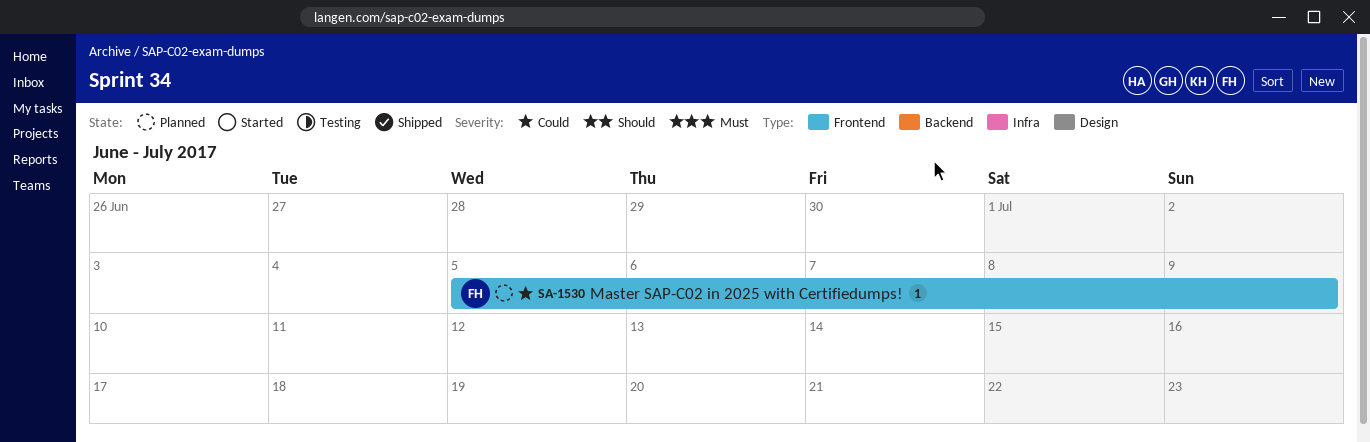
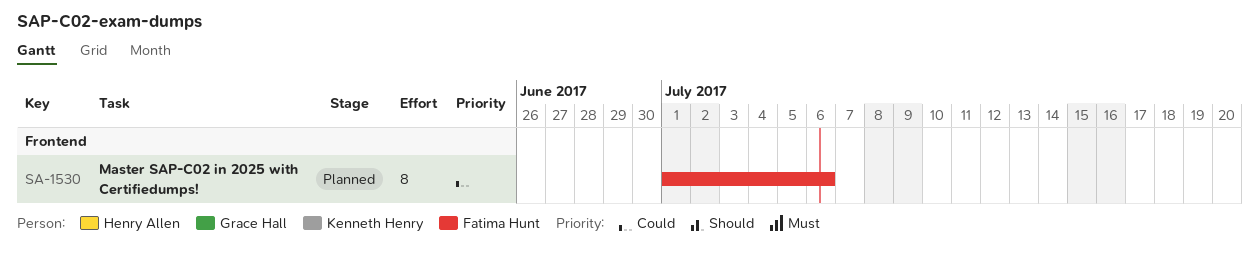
SA-1530, estimate: 1 -> 8
SA-1530, start: Jul 5 -> Jul 1
SA-1530, due: Jul 9 -> Jul 6

